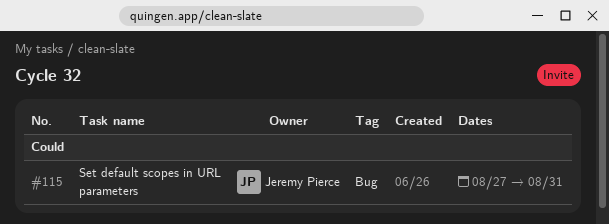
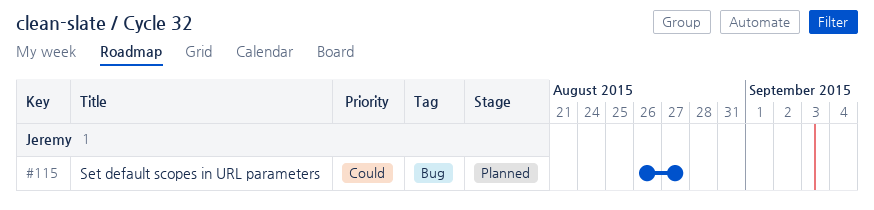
#115, start: Aug 27 -> Aug 26
#115, due: Aug 31 -> Aug 27

